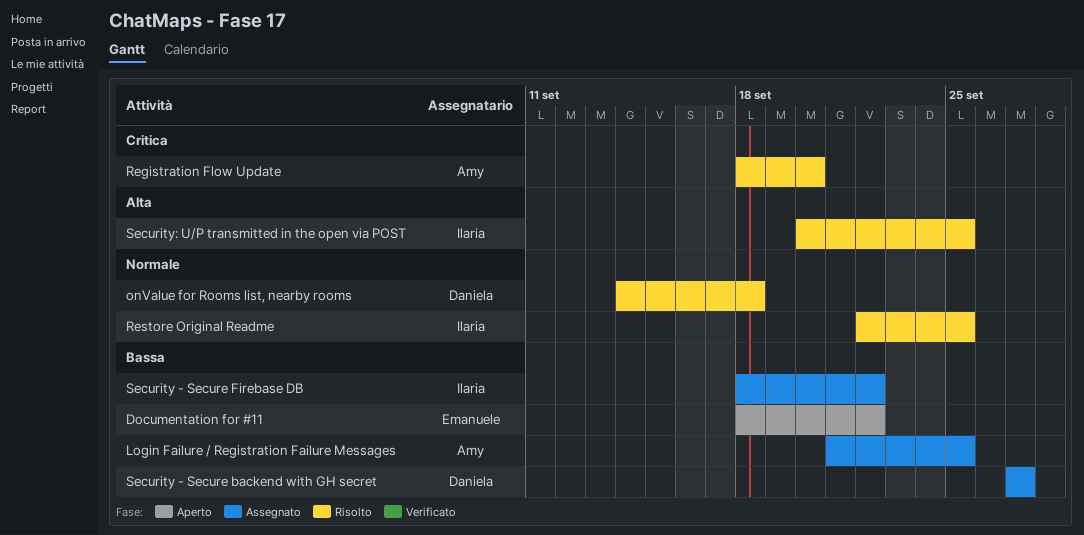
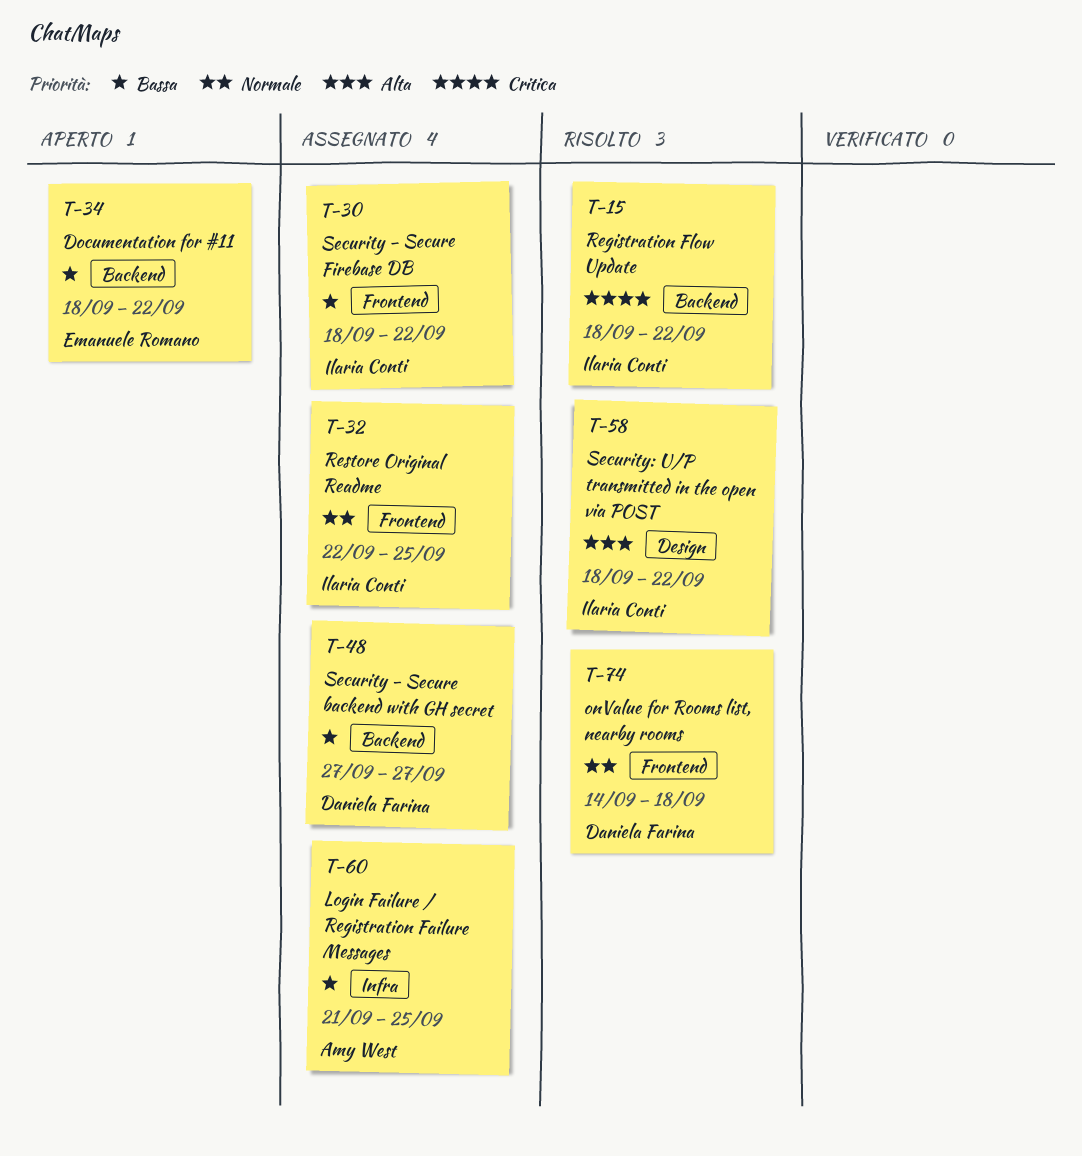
Registration Flow Update, owner: Amy West -> Ilaria Conti
Registration Flow Update, due: Sep 20 -> Sep 22
Restore Original Readme, status: Risolto -> Assegnato
Security: U/P transmitted in the open via POST, start: Sep 20 -> Sep 18
Security: U/P transmitted in the open via POST, due: Sep 25 -> Sep 22

